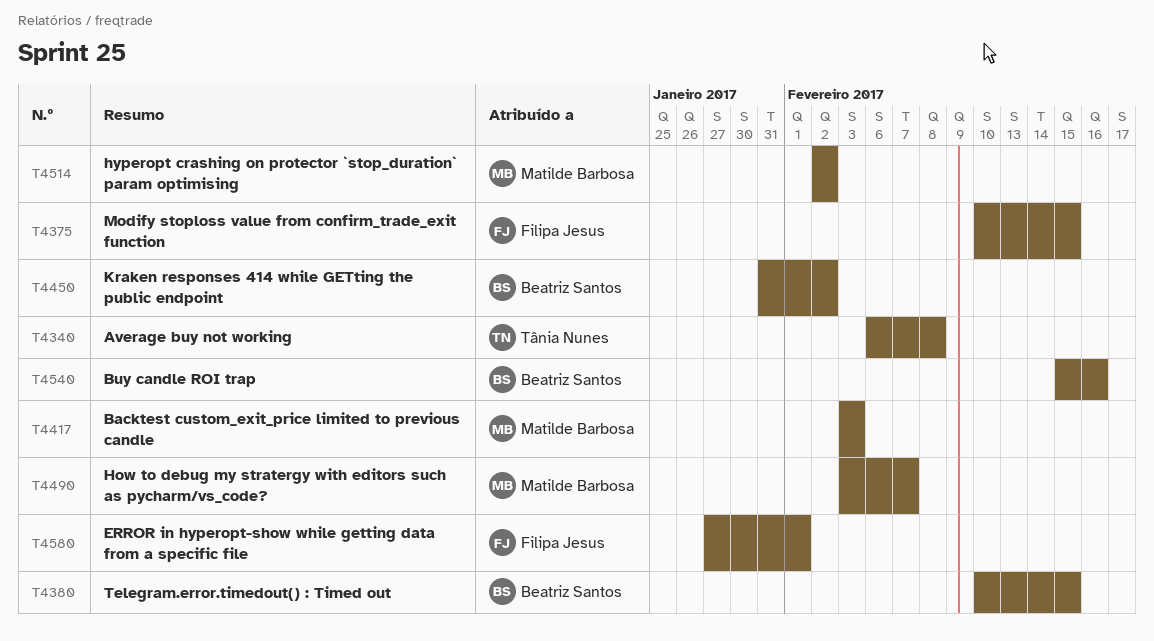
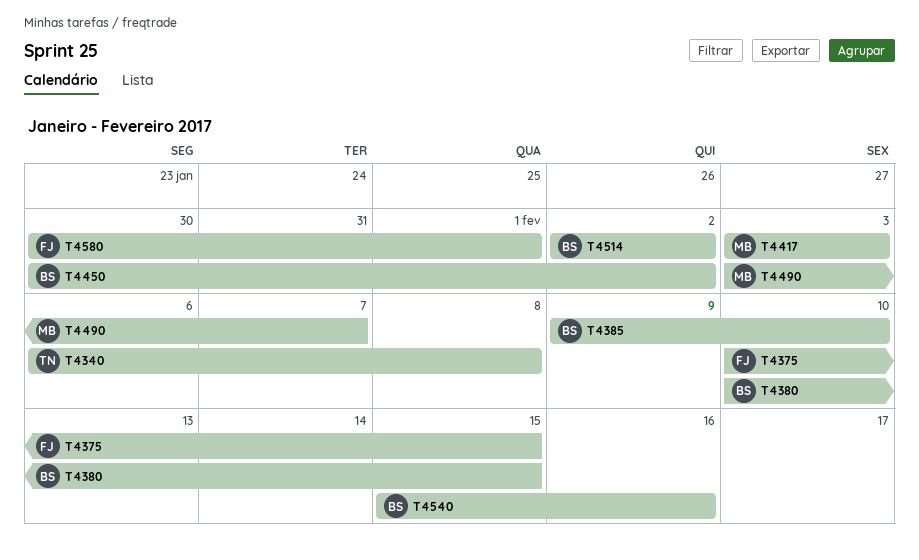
T4385: none -> present
T4450, start: Jan 31 -> Jan 30
T4514, owner: Matilde Barbosa -> Beatriz Santos
T4580, start: Jan 27 -> Jan 30

